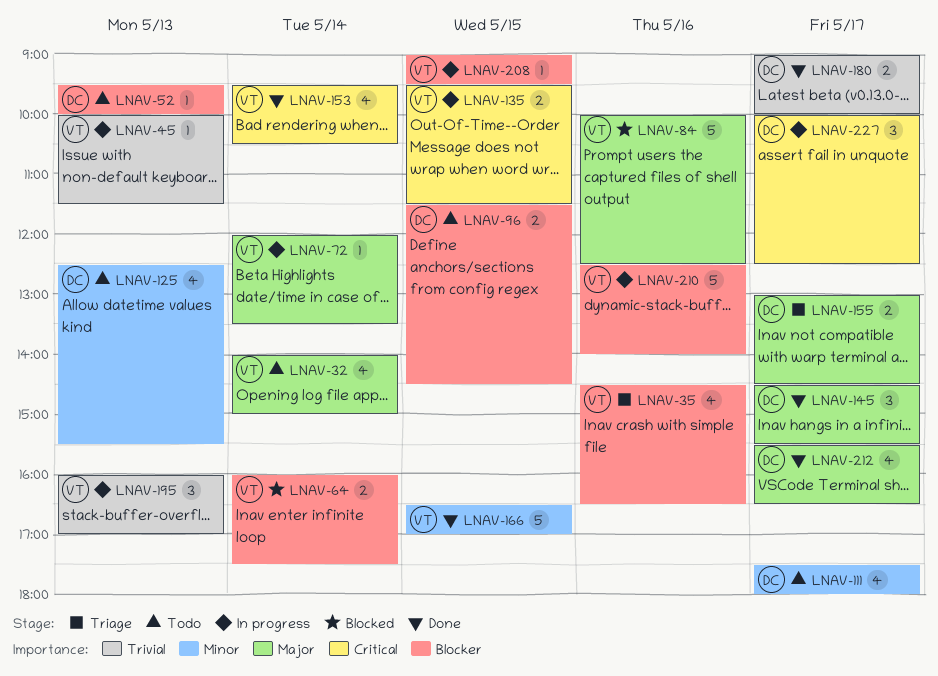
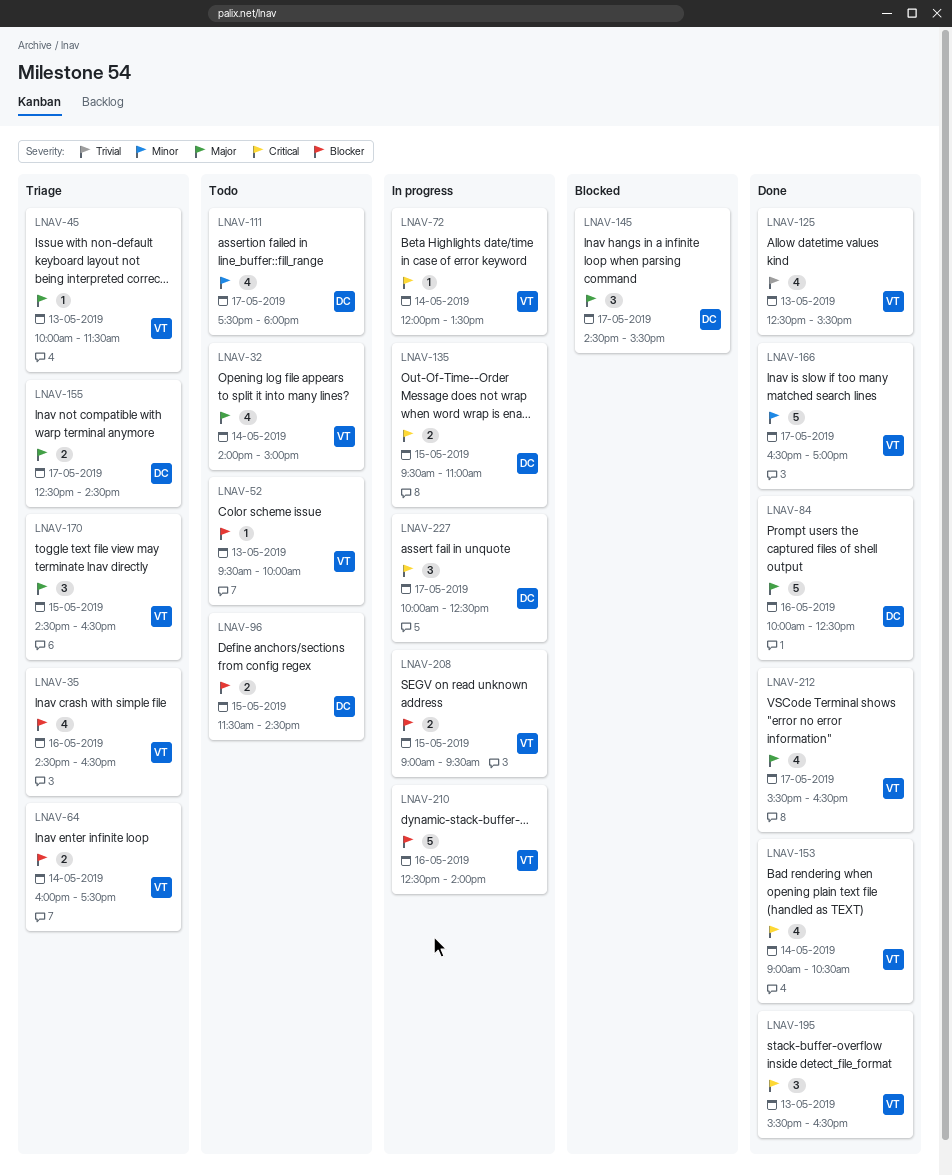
LNAV-45, status: In progress -> Triage
LNAV-45, priority: Trivial -> Major
LNAV-52, owner: DC -> VT
LNAV-64, status: Blocked -> Triage
LNAV-72, priority: Major -> Critical
LNAV-84, status: Blocked -> Done
LNAV-84, owner: VT -> DC
LNAV-125, status: Todo -> Done
LNAV-125, owner: DC -> VT
LNAV-125, priority: Minor -> Trivial
LNAV-135, owner: VT -> DC
LNAV-135, ends: 11:30 -> 11:00
LNAV-145, status: Done -> Blocked
LNAV-153, begins: 09:30 -> 09:00
LNAV-155, begins: 13:00 -> 12:30
LNAV-166, day: May 15 -> May 17
LNAV-170: none -> present
LNAV-180: present -> none
LNAV-195, status: In progress -> Done
LNAV-195, priority: Trivial -> Critical
LNAV-195, begins: 16:00 -> 15:30
LNAV-195, ends: 17:00 -> 16:30
LNAV-208, estimate: 1 -> 2
LNAV-212, owner: DC -> VT

